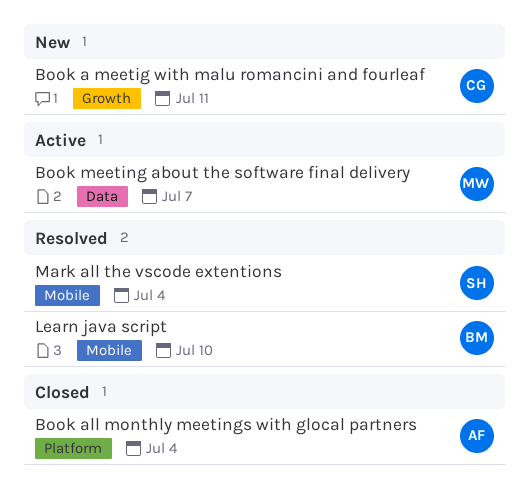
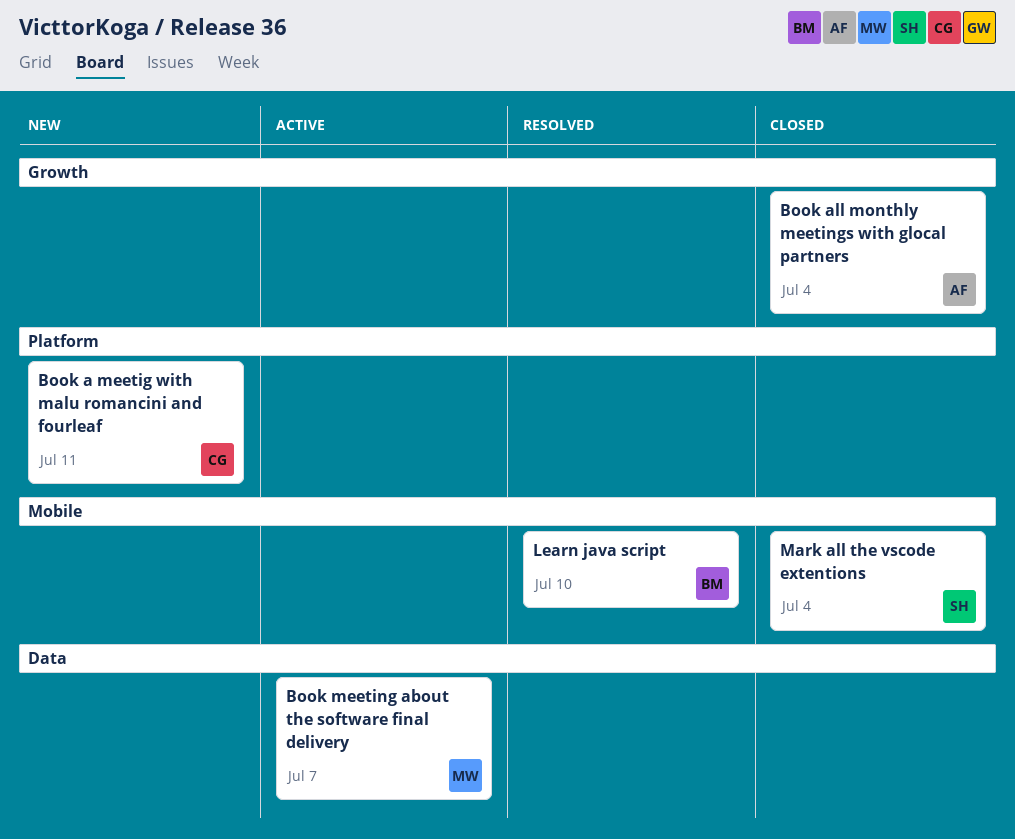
Book a meetig with malu romancini and fourleaf, label: Growth -> Platform
Book all monthly meetings with glocal partners, label: Platform -> Growth
Mark all the vscode extentions, status: Resolved -> Closed

